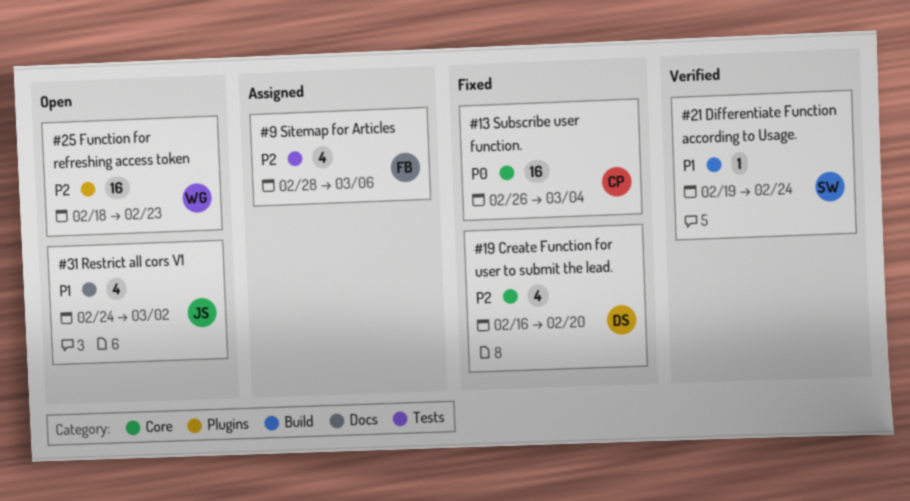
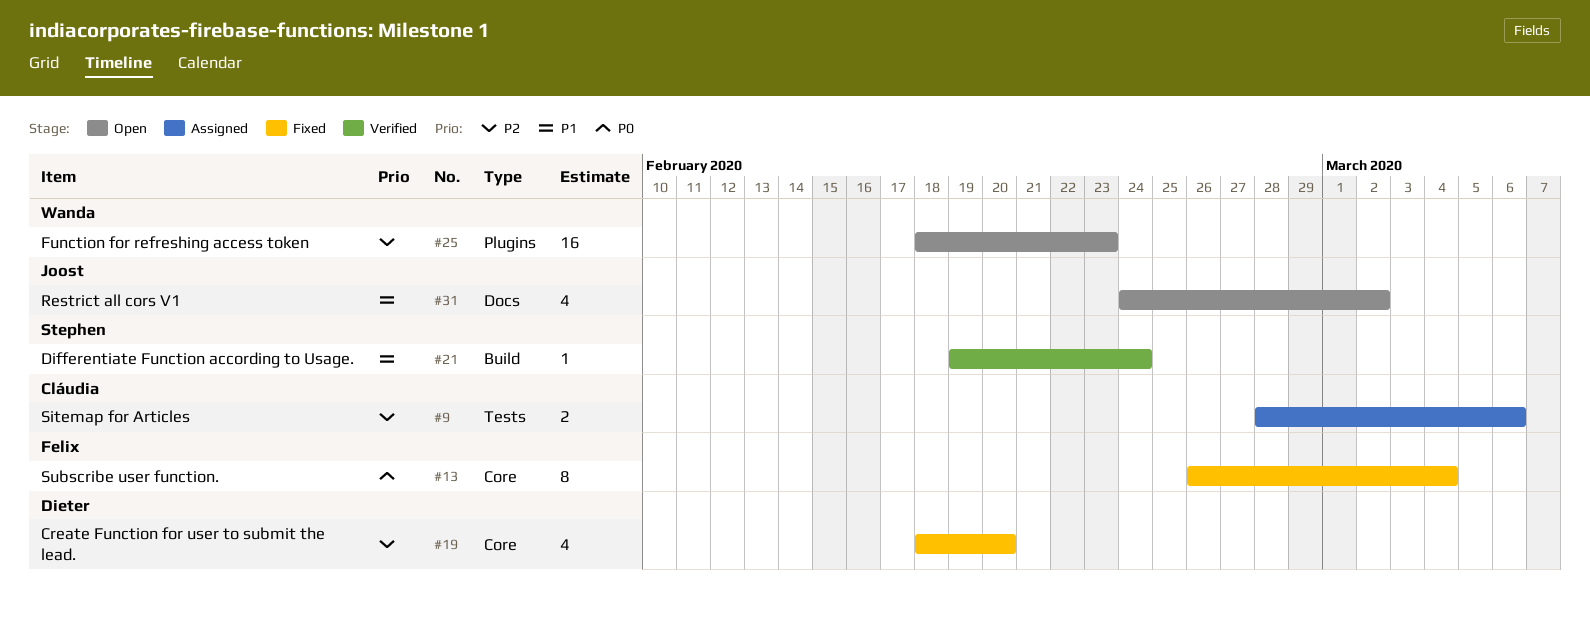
#9, owner: Felix -> Cláudia
#9, estimate: 4 -> 2
#13, owner: Cláudia -> Felix
#13, estimate: 16 -> 8
#19, start: Feb 16 -> Feb 18

